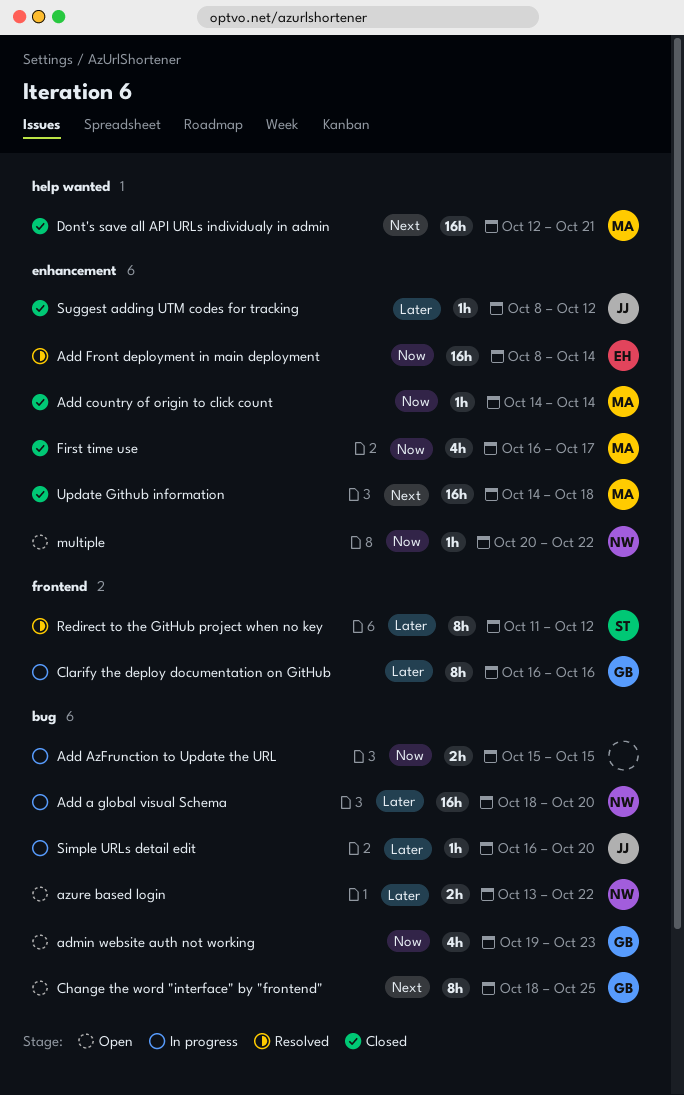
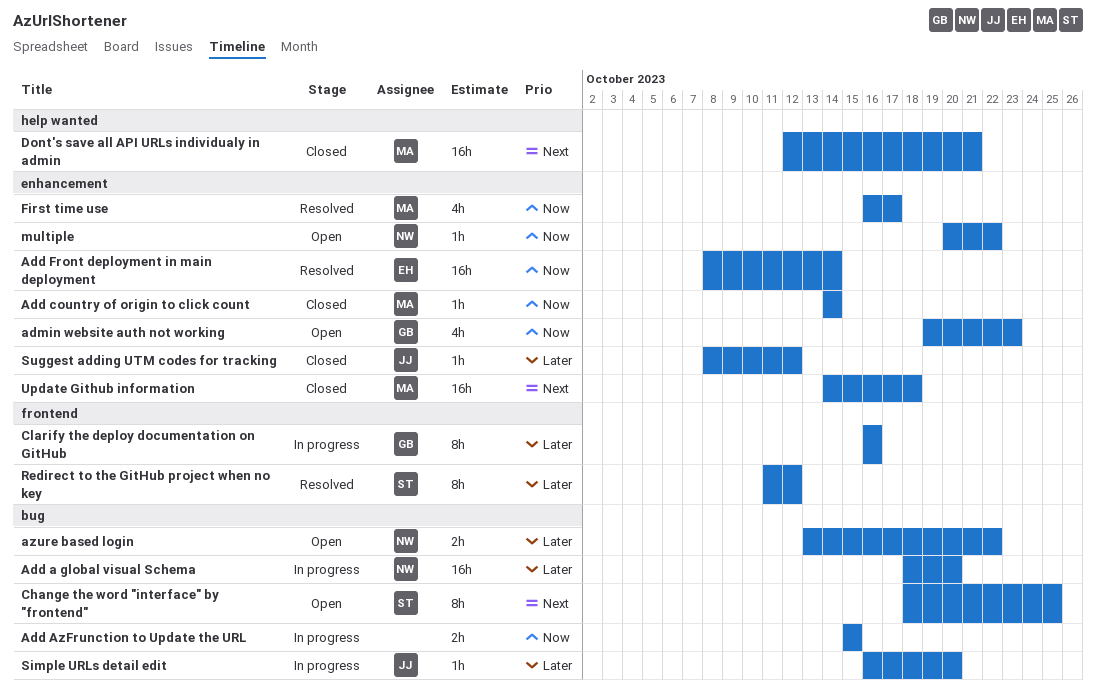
admin website auth not working, label: bug -> enhancement
Change the word "interface" by "frontend", owner: GB -> ST
First time use, status: Closed -> Resolved

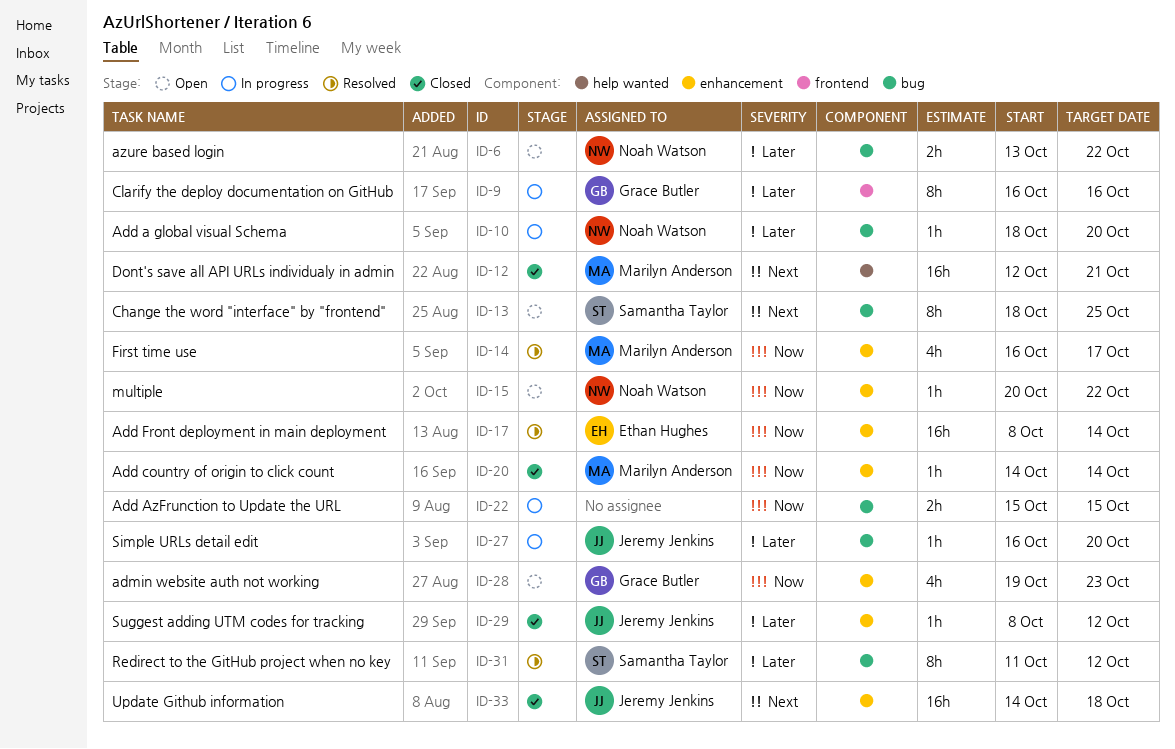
Add a global visual Schema, estimate: 16h -> 1h
Redirect to the GitHub project when no key, label: frontend -> bug
Update Github information, owner: Marilyn Anderson -> Jeremy Jenkins

